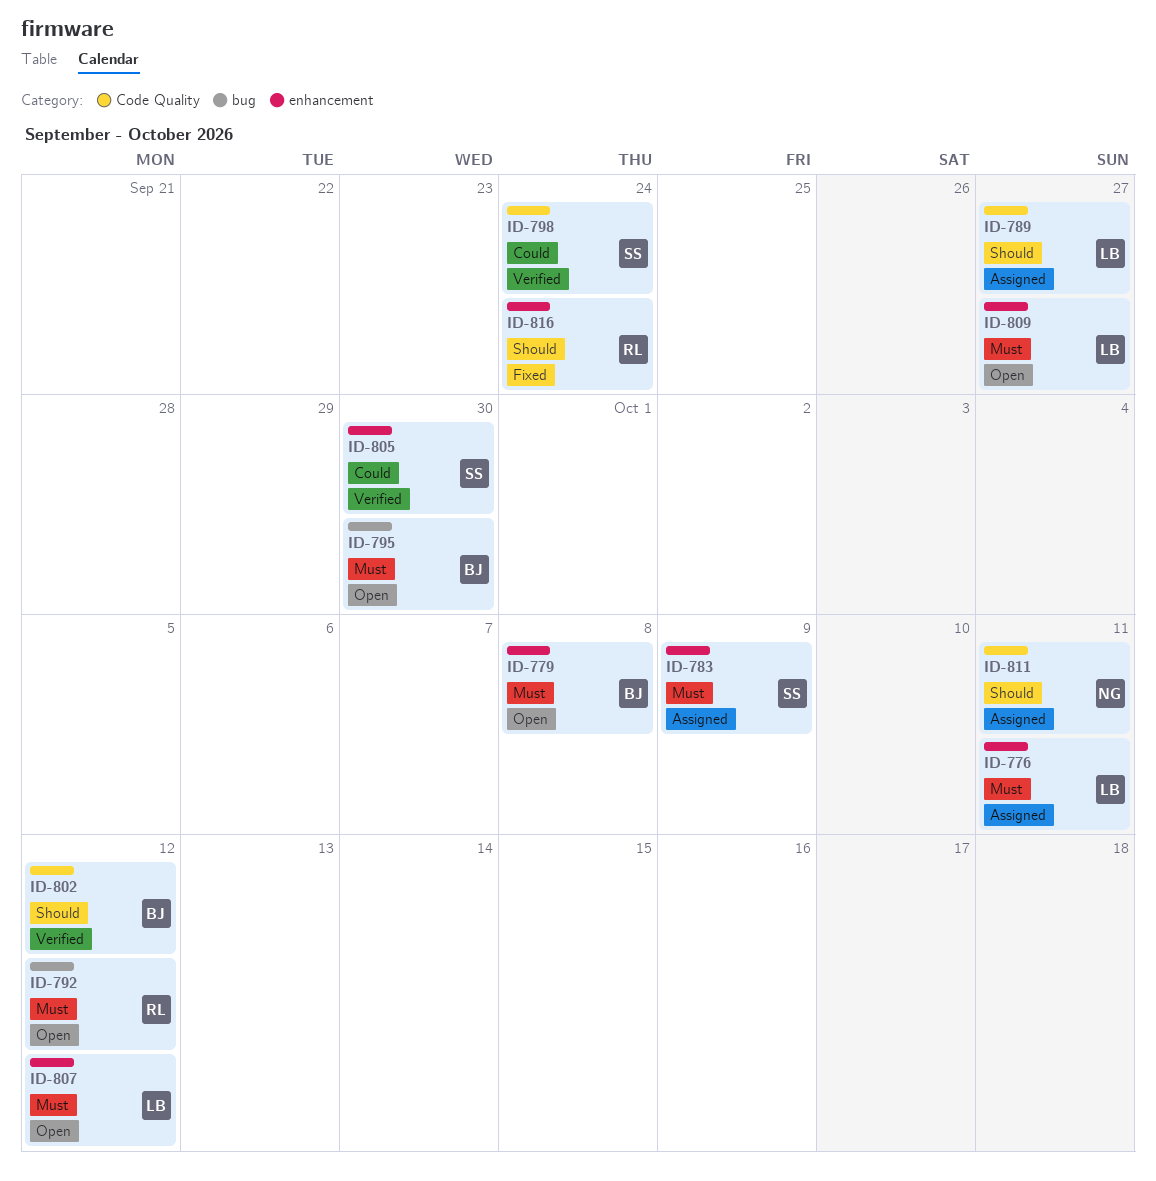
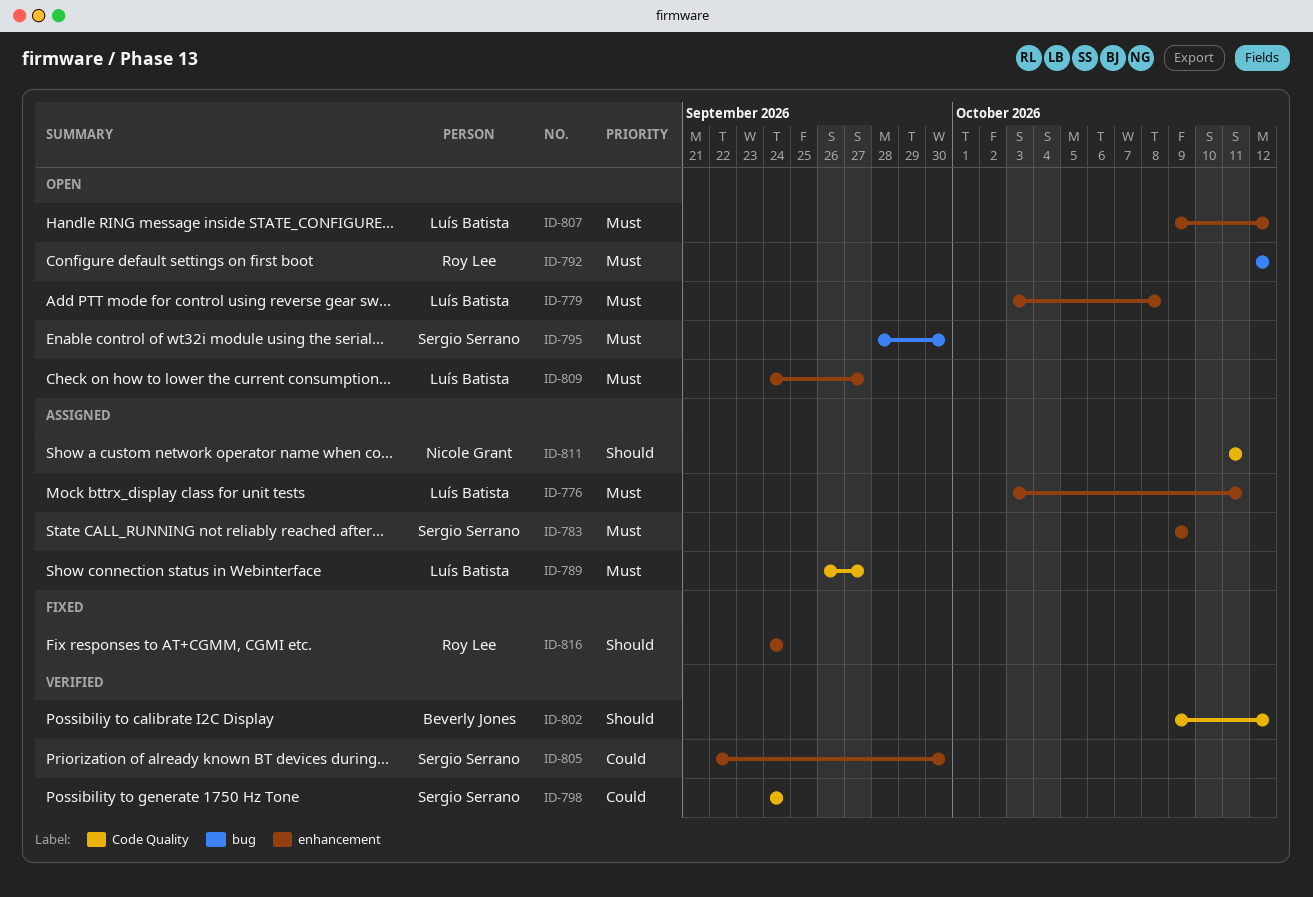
ID-779, owner: Beverly Jones -> Luís Batista
ID-789, priority: Should -> Must
ID-795, owner: Beverly Jones -> Sergio Serrano

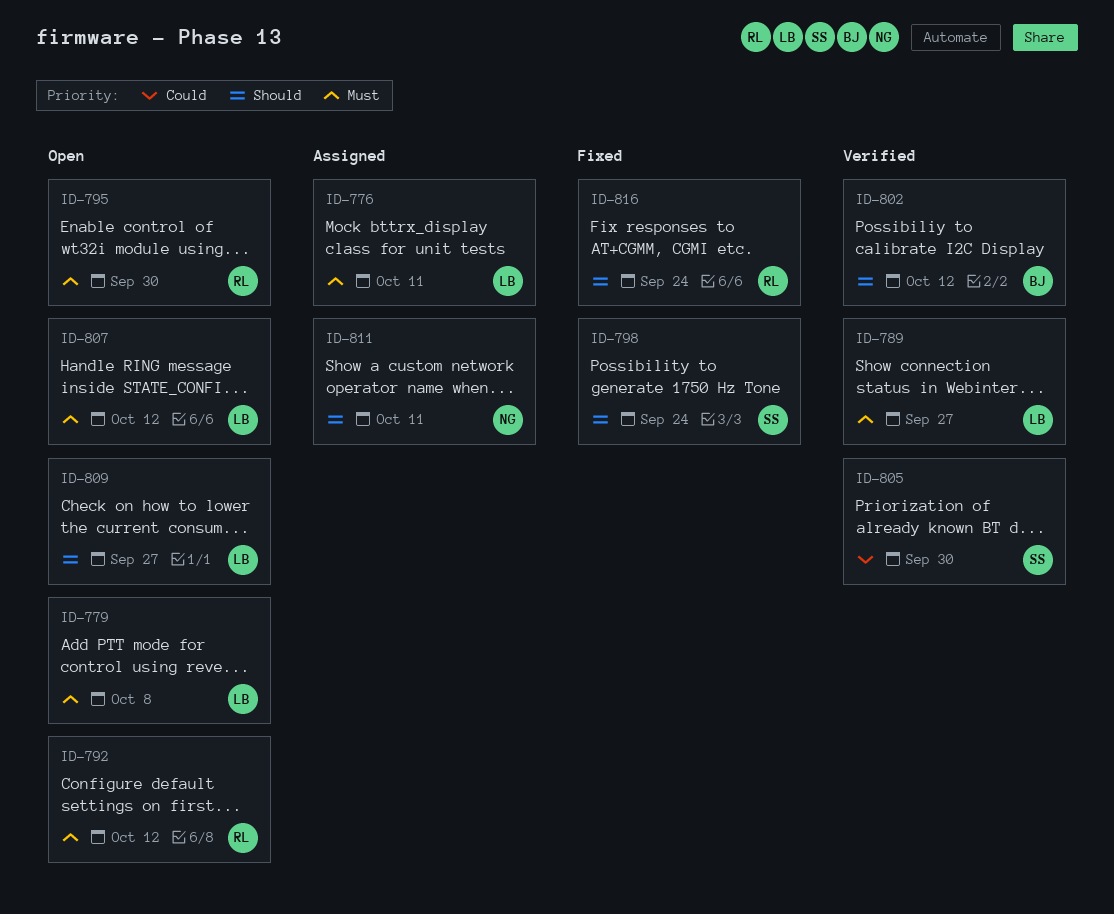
ID-783: present -> none
ID-789, status: Assigned -> Verified
ID-795, owner: Sergio Serrano -> Roy Lee
ID-798, status: Verified -> Fixed
ID-798, priority: Could -> Should
ID-809, priority: Must -> Should

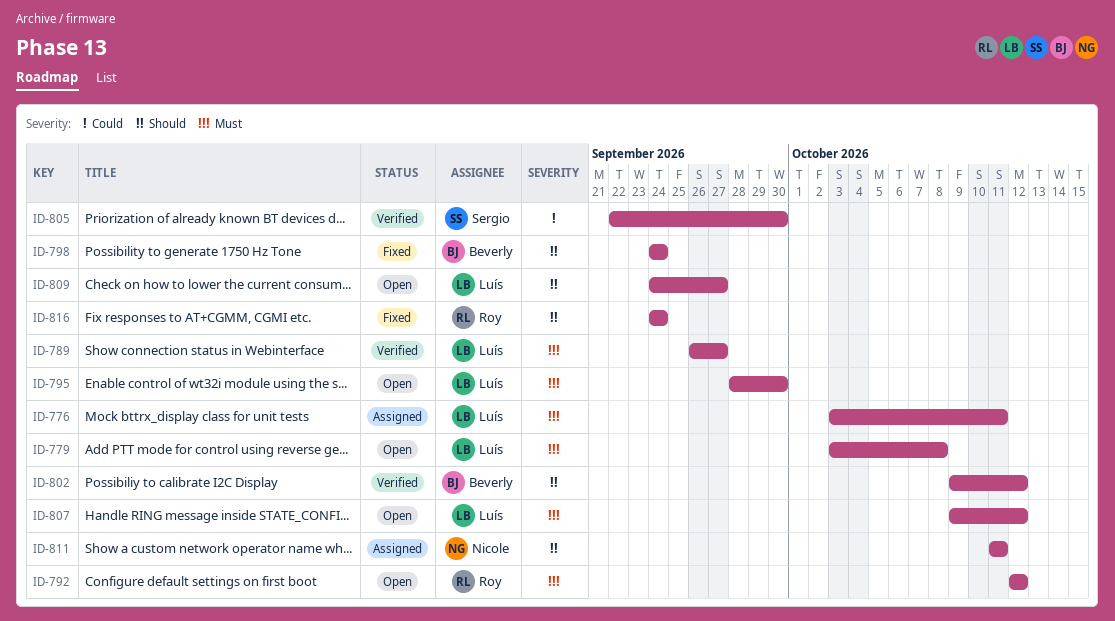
ID-795, owner: Roy -> Luís
ID-798, owner: Sergio -> Beverly

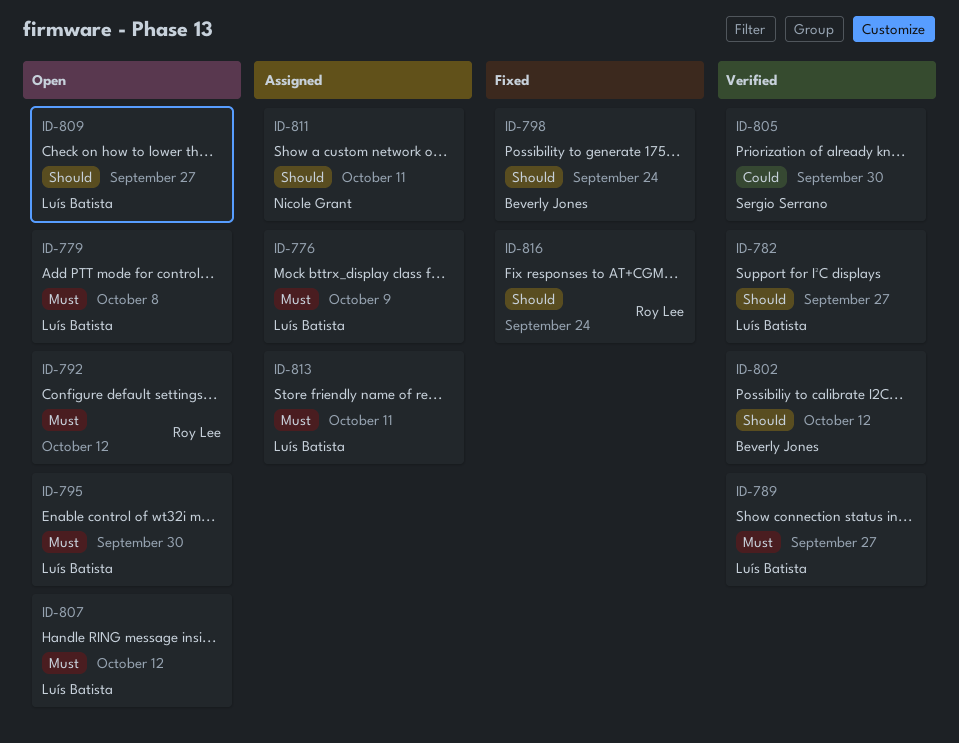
ID-776, due: Oct 11 -> Oct 9
ID-782: none -> present
ID-813: none -> present

